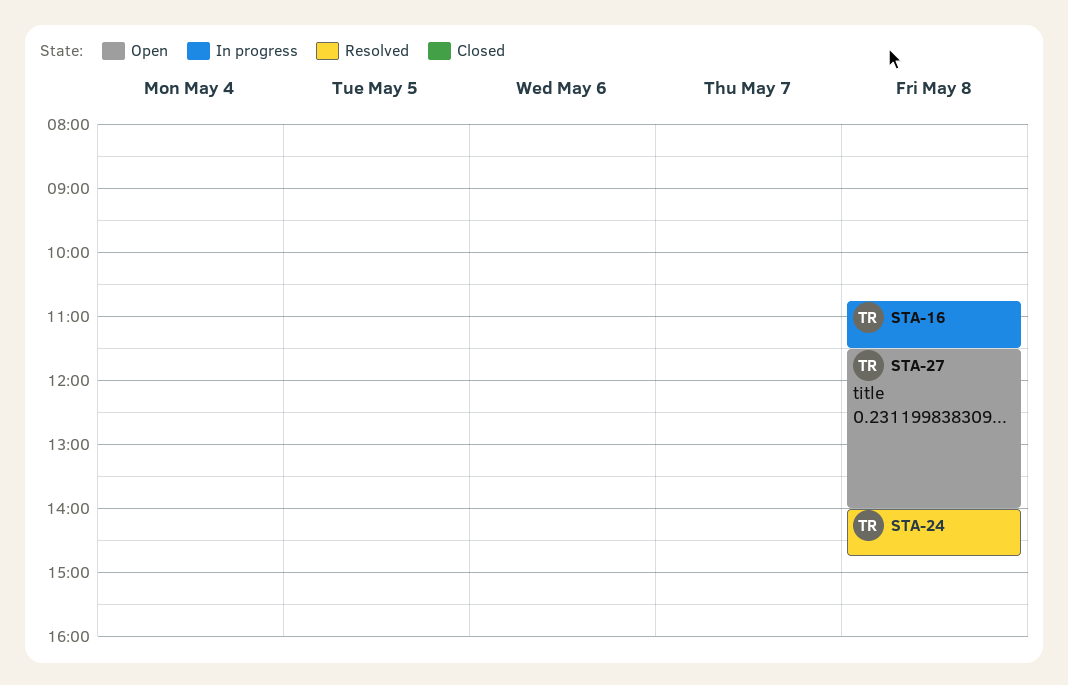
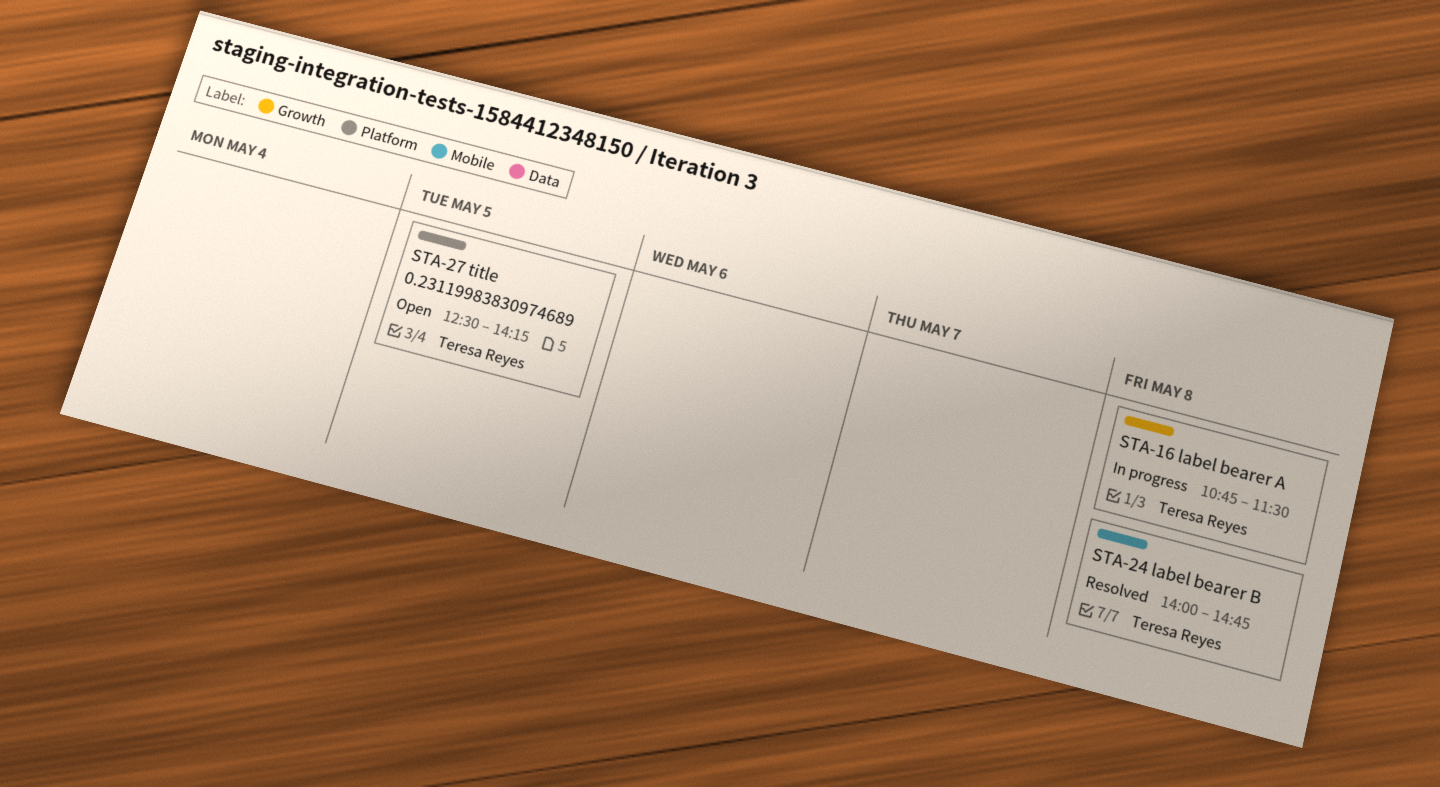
STA-27, day: May 8 -> May 5
STA-27, begins: 11:30 -> 12:30
STA-27, ends: 14:00 -> 14:15

